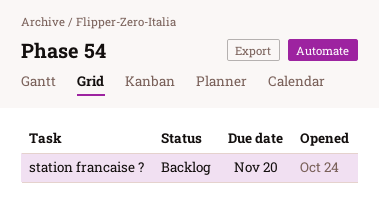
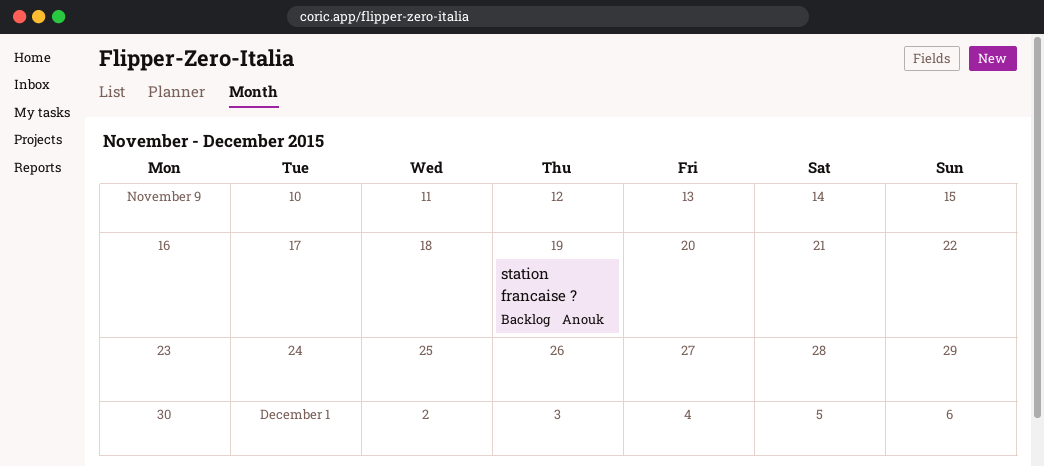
station francaise ?, due: Nov 20 -> Nov 19

